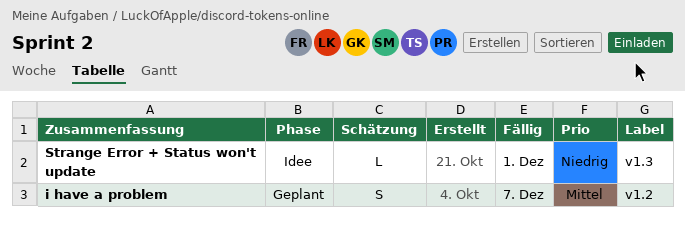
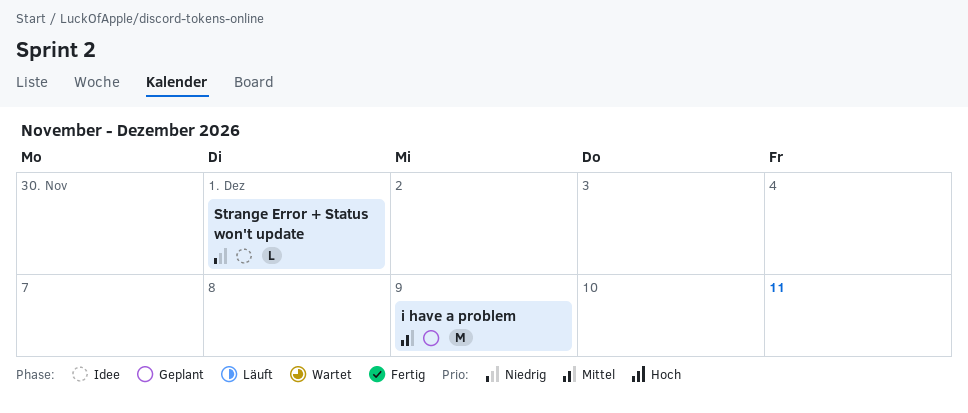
i have a problem, estimate: S -> M
i have a problem, due: Dec 7 -> Dec 9

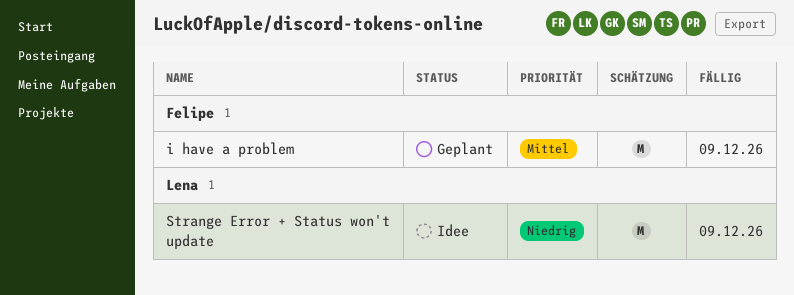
Strange Error + Status won't update, estimate: L -> M
Strange Error + Status won't update, due: Dec 1 -> Dec 9

